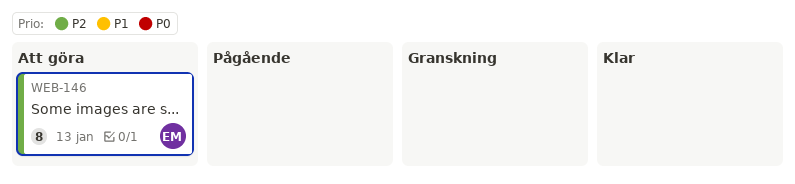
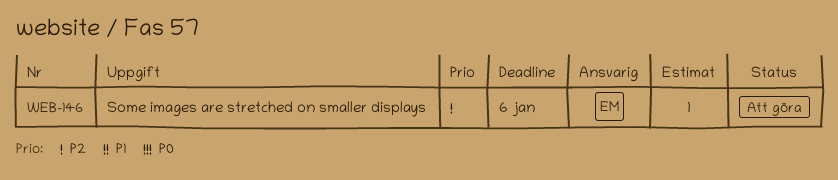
WEB-146, estimate: 8 -> 1
WEB-146, due: Jan 13 -> Jan 6

